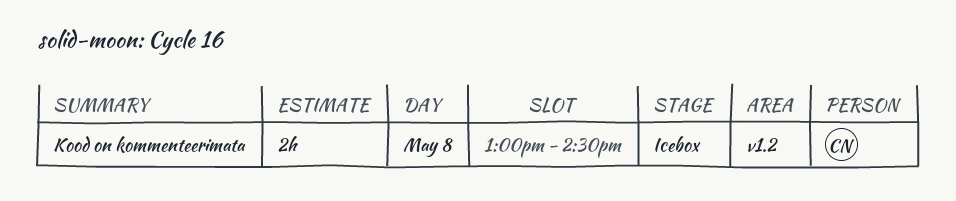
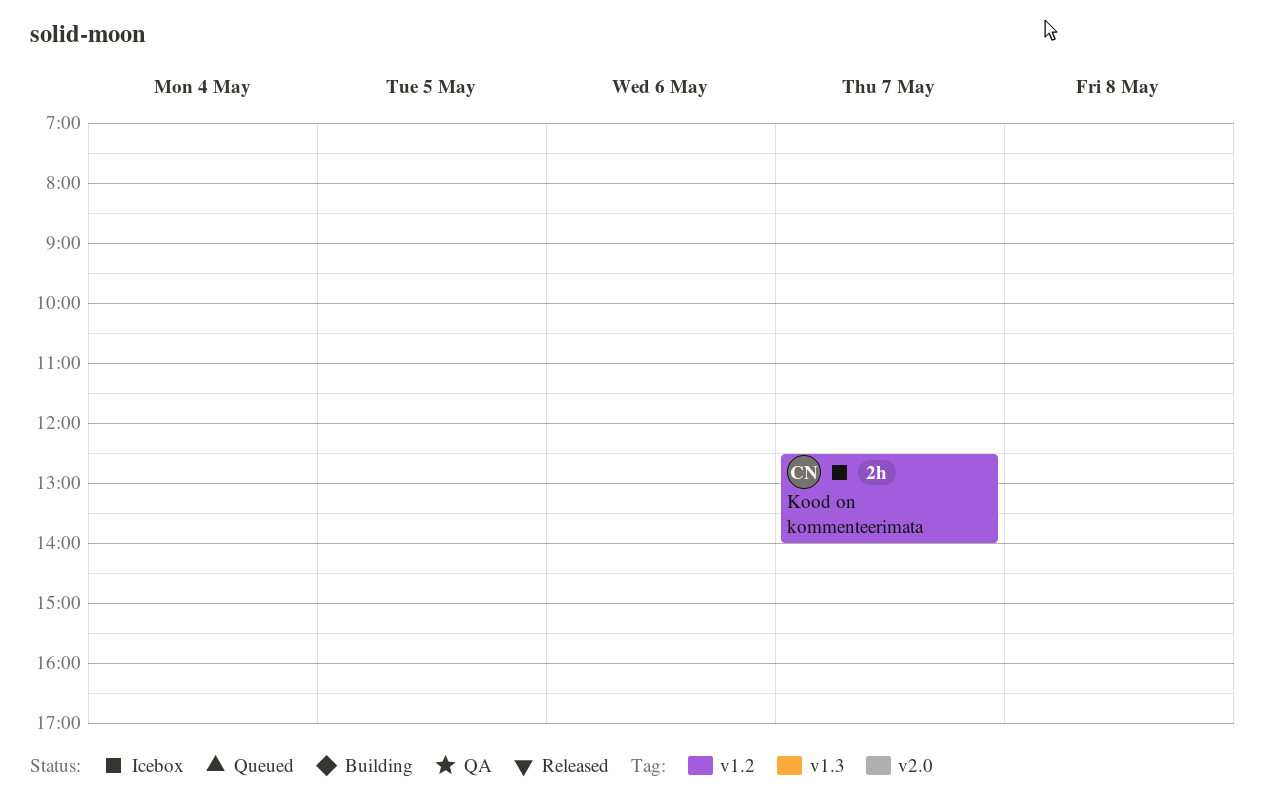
Kood on kommenteerimata, day: May 8 -> May 7
Kood on kommenteerimata, begins: 13:00 -> 12:30
Kood on kommenteerimata, ends: 14:30 -> 14:00

